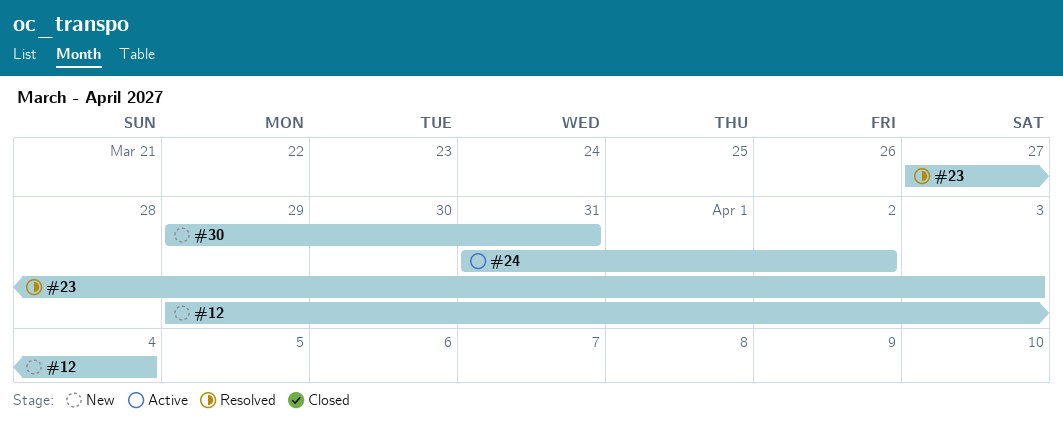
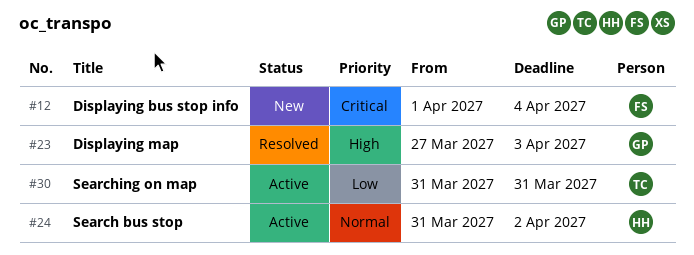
#12, start: Mar 29 -> Apr 1
#30, status: New -> Active
#30, start: Mar 29 -> Mar 31

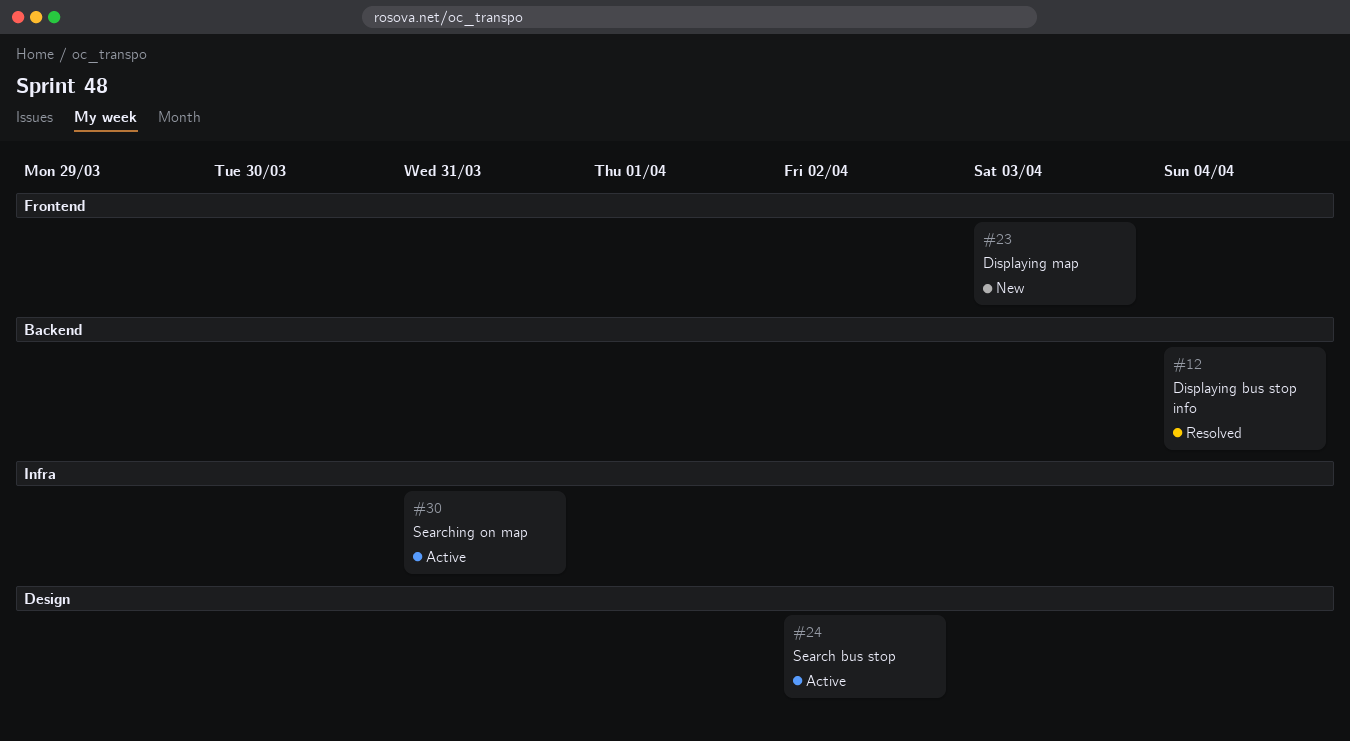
#12, status: New -> Resolved
#23, status: Resolved -> New

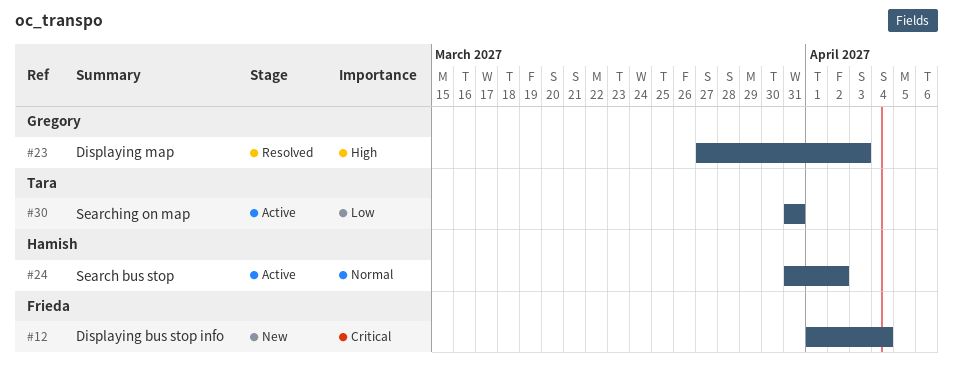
#12, status: Resolved -> New
#23, status: New -> Resolved

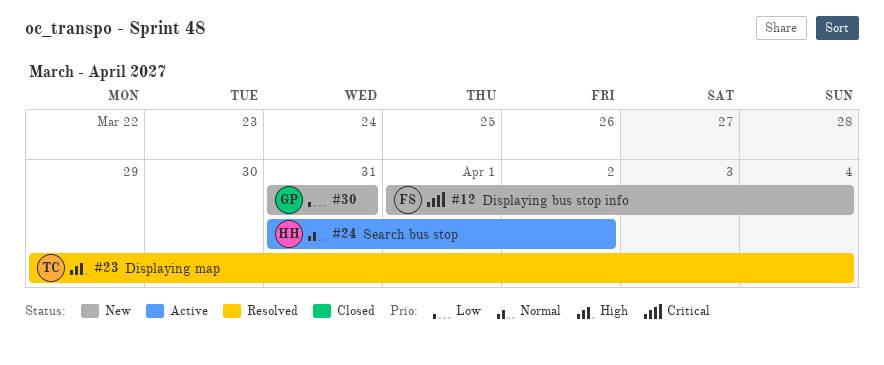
#23, owner: Gregory -> Tara
#23, start: Mar 27 -> Mar 29
#23, due: Apr 3 -> Apr 4
#30, status: Active -> New
#30, owner: Tara -> Gregory

